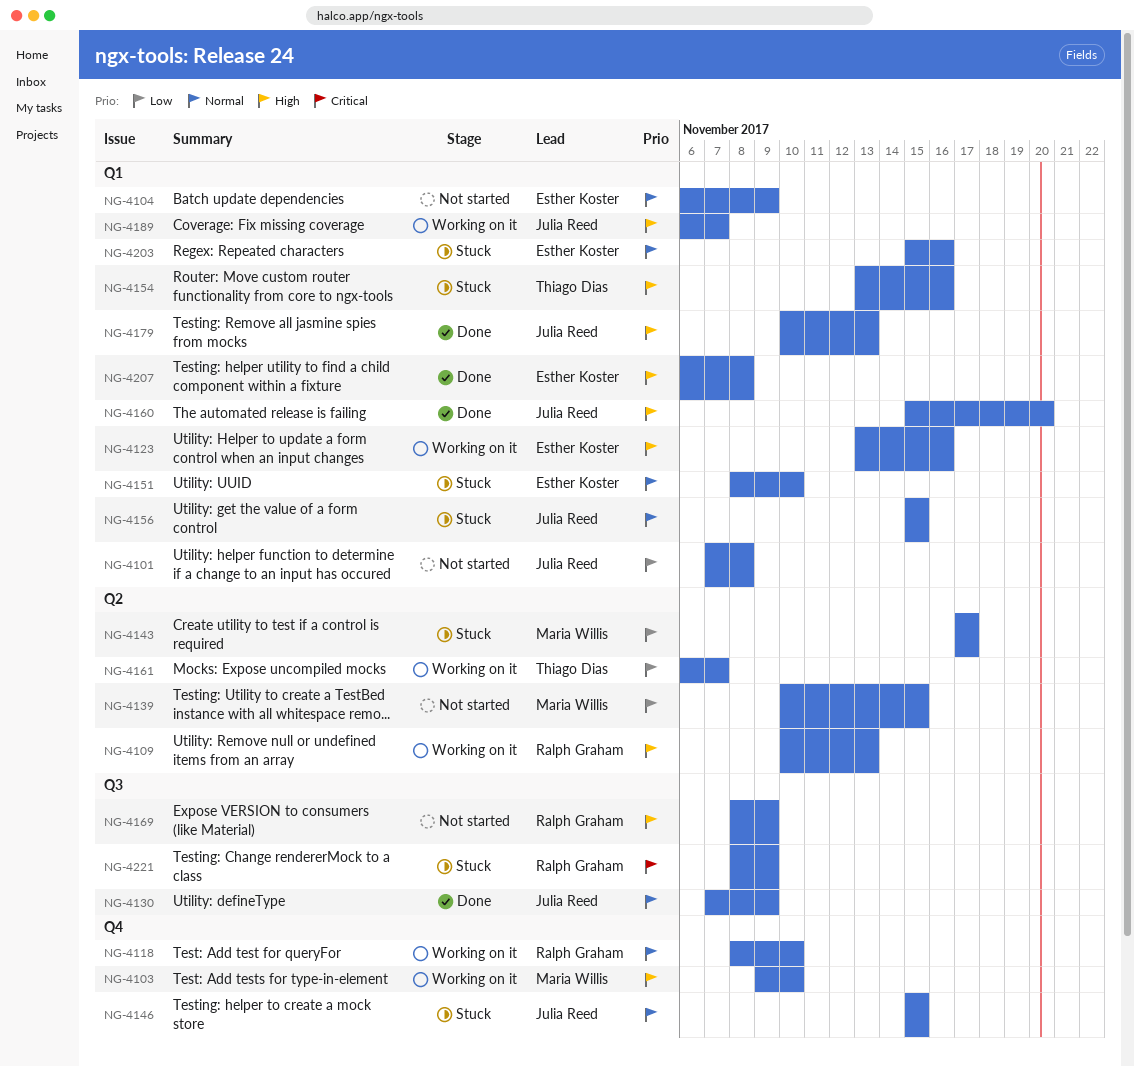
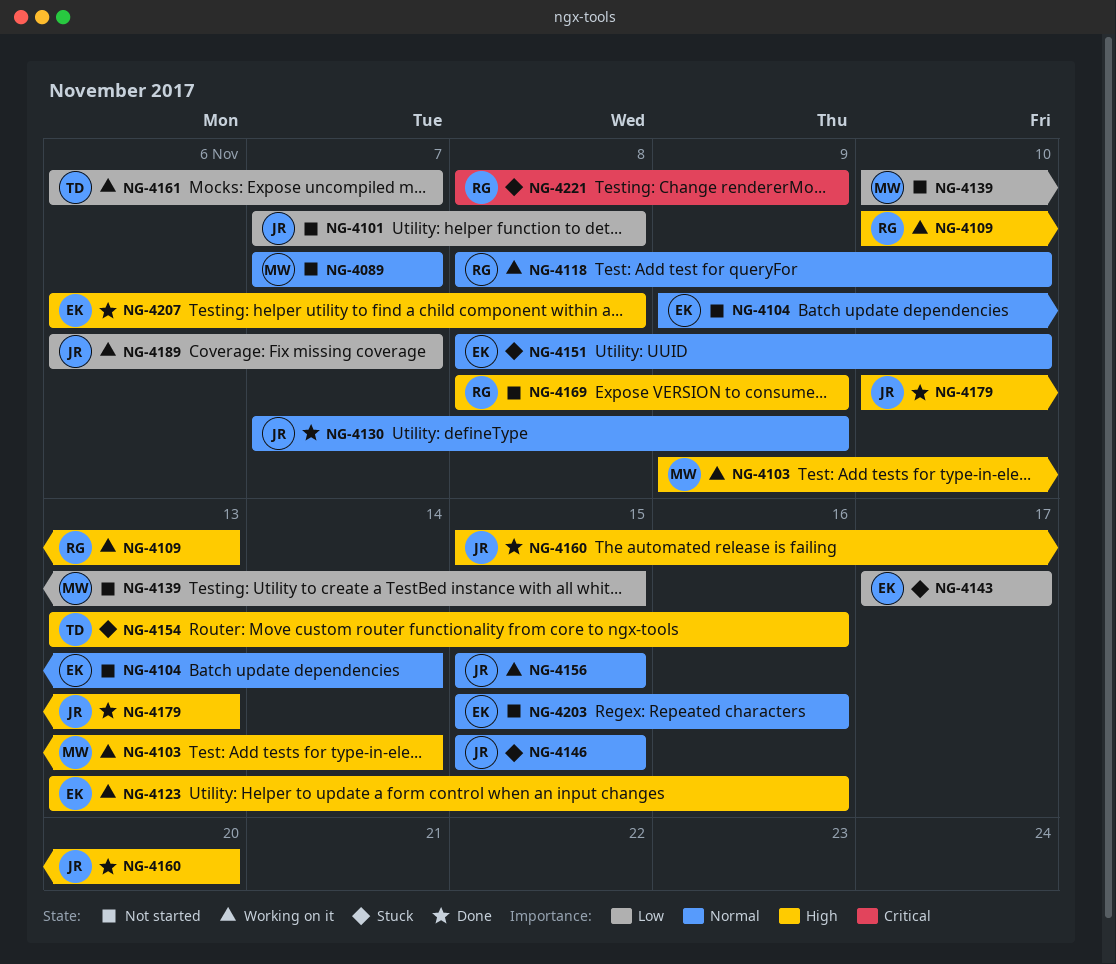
NG-4089: none -> present
NG-4103, due: Nov 10 -> Nov 14
NG-4104, start: Nov 6 -> Nov 9
NG-4104, due: Nov 9 -> Nov 14
NG-4143, owner: Maria Willis -> Esther Koster
NG-4156, status: Stuck -> Working on it
NG-4189, priority: High -> Low
NG-4203, status: Stuck -> Not started

